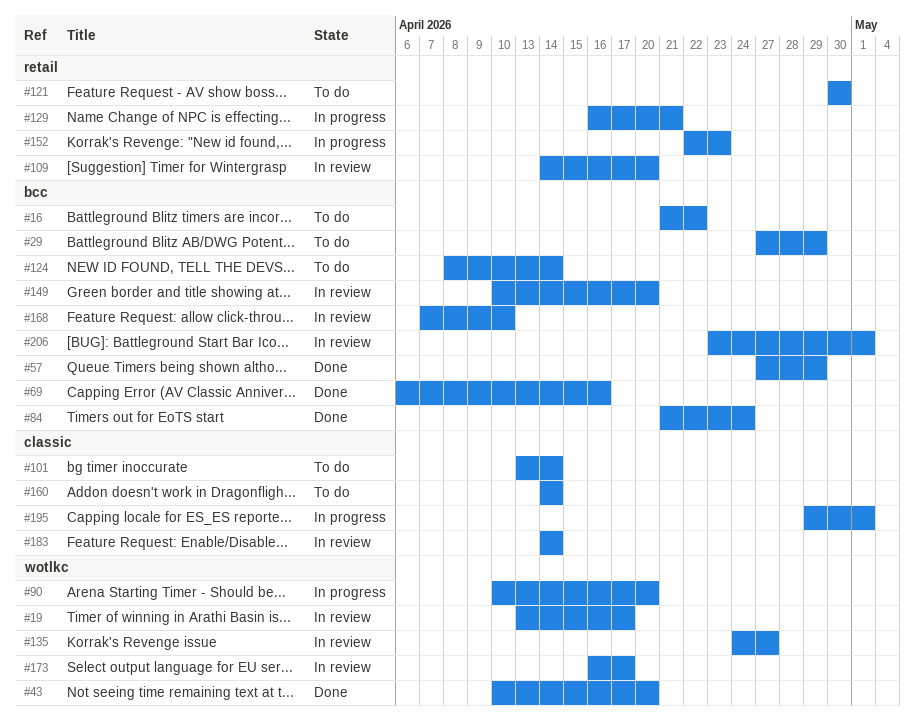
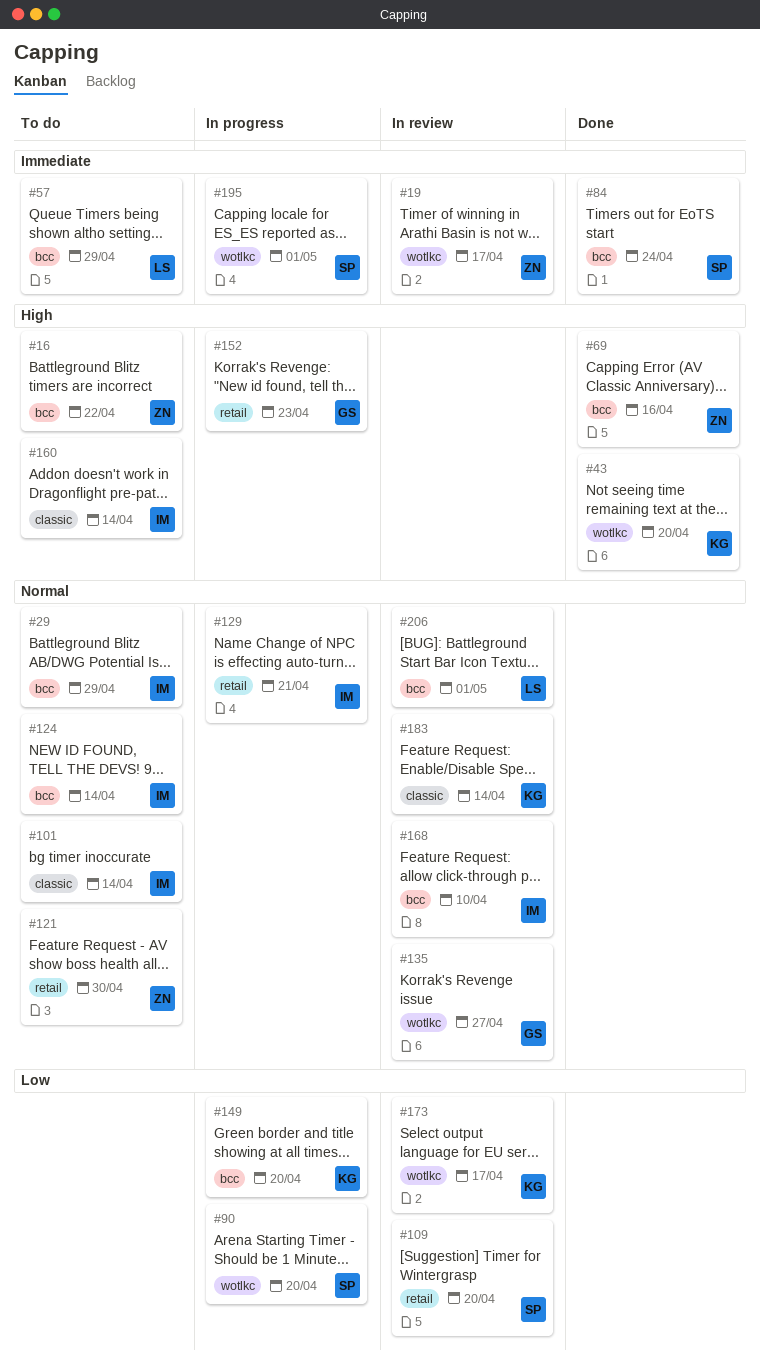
#57, status: Done -> To do
#149, status: In review -> In progress
#195, label: classic -> wotlkc

